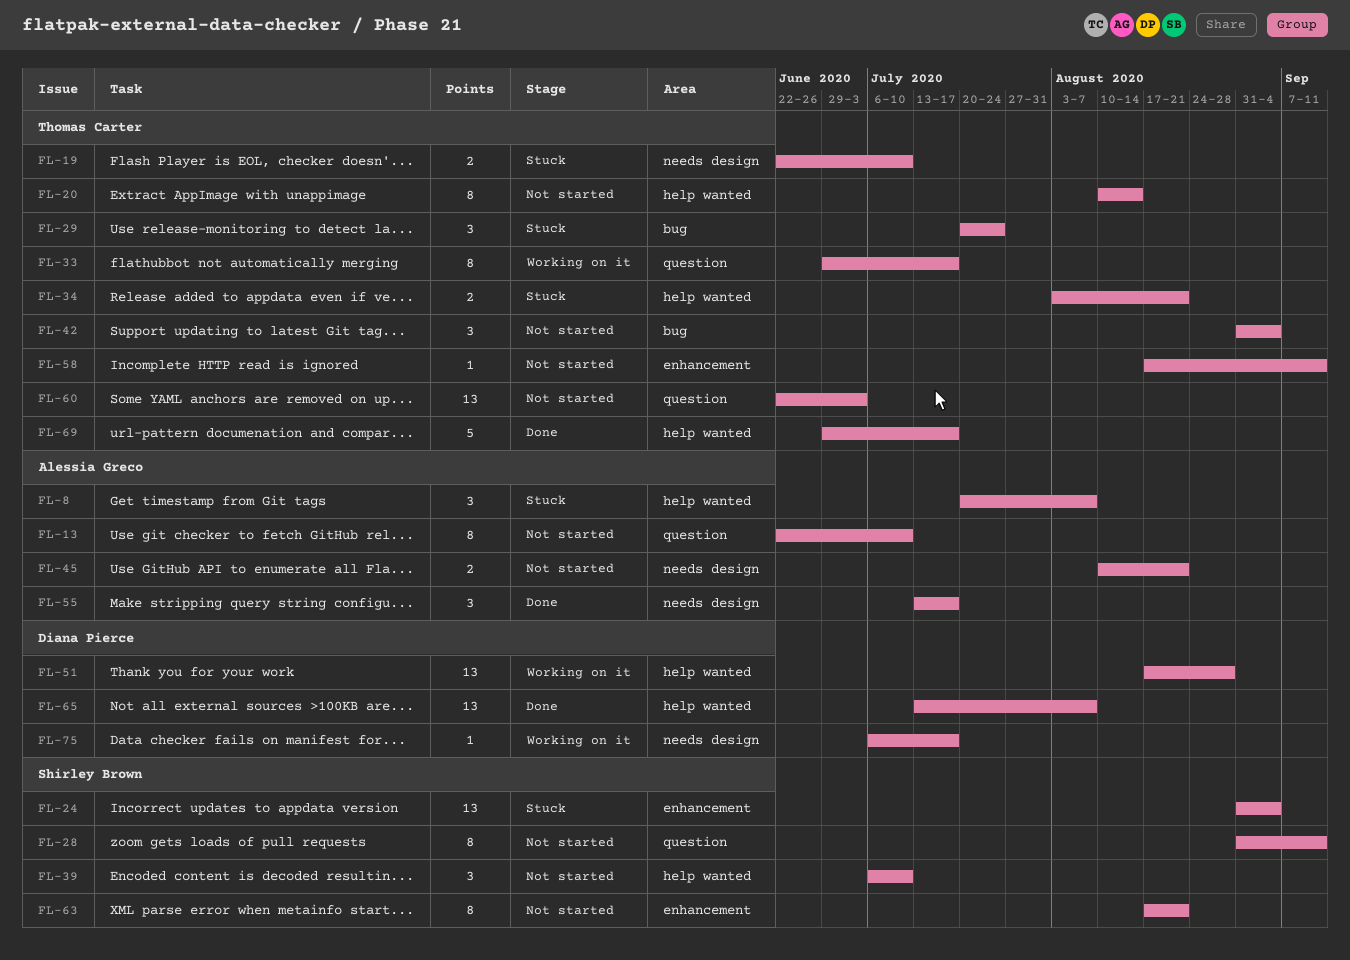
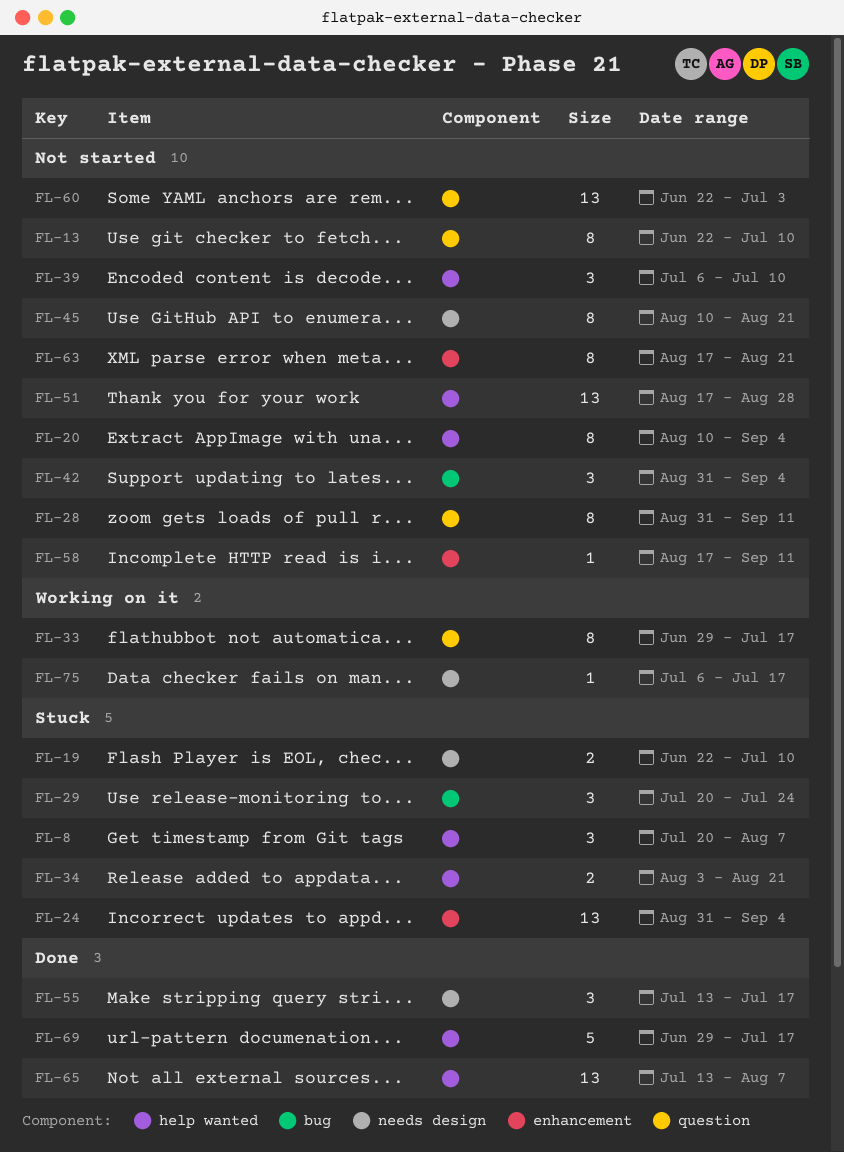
FL-20, due: Aug 14 -> Sep 4
FL-45, estimate: 2 -> 8
FL-51, status: Working on it -> Not started

